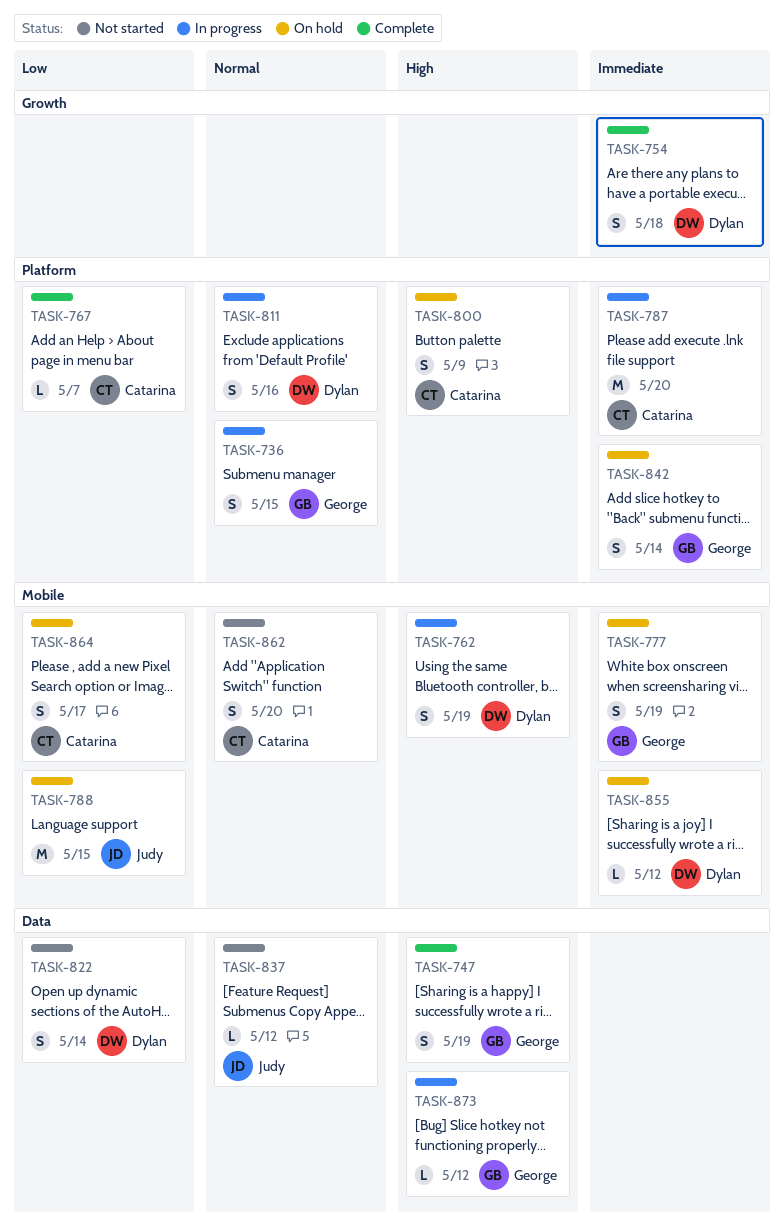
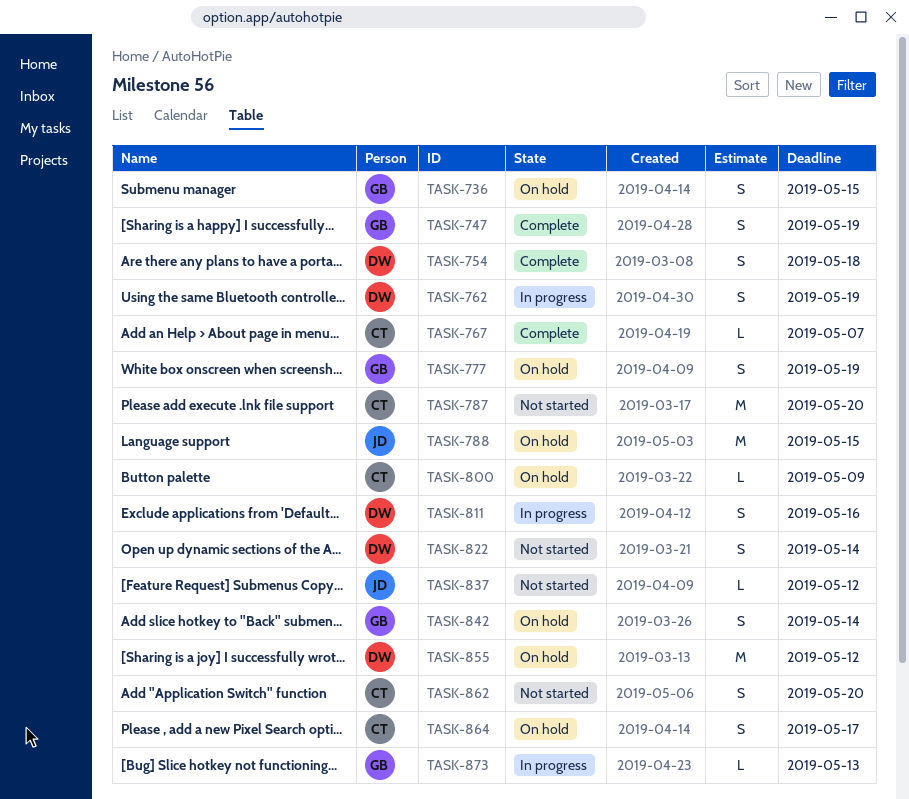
TASK-736, status: In progress -> On hold
TASK-787, status: In progress -> Not started
TASK-800, estimate: S -> L
TASK-855, estimate: L -> M
TASK-873, due: May 12 -> May 13

